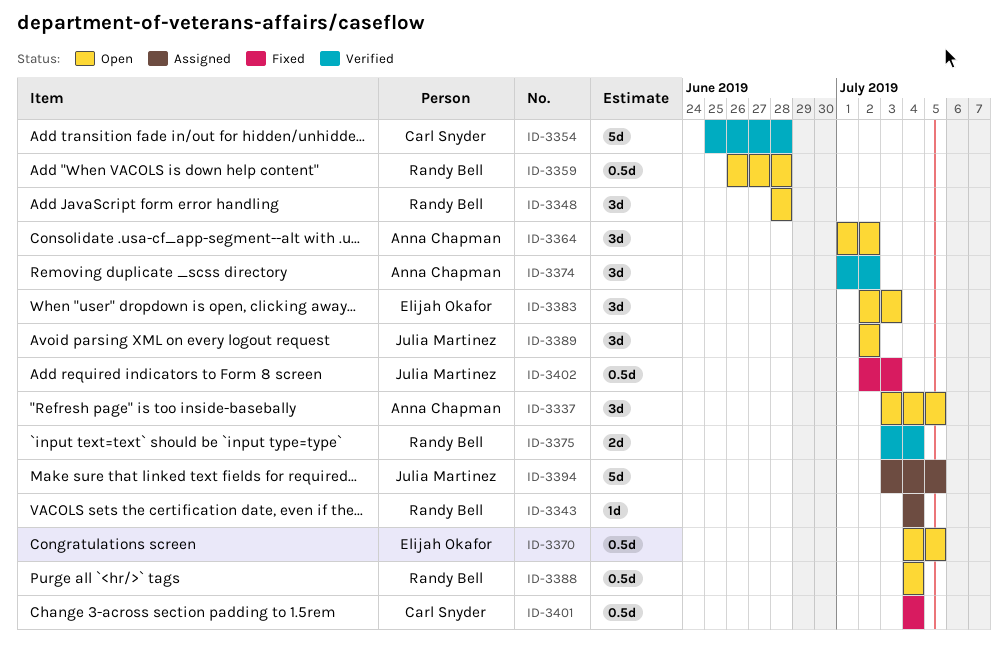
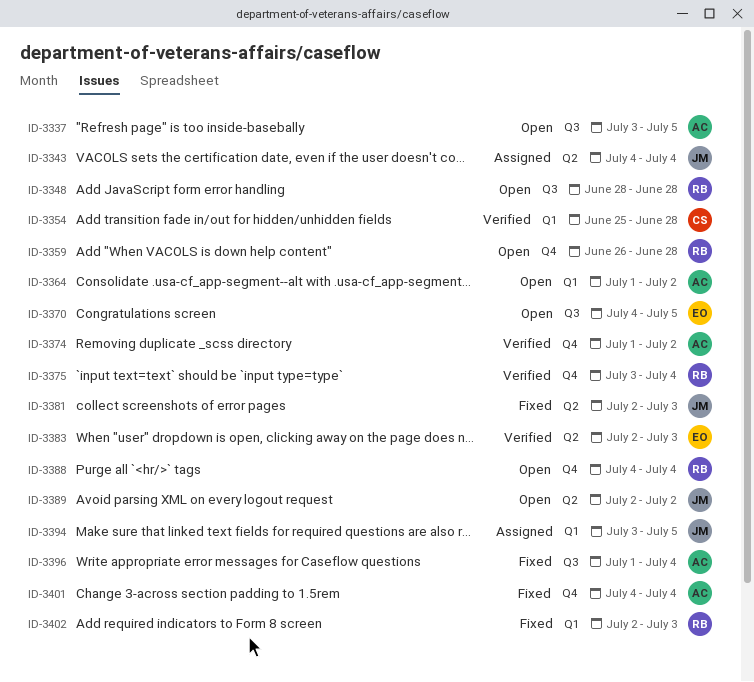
ID-3343, owner: Randy Bell -> Julia Martinez
ID-3381: none -> present
ID-3383, status: Open -> Verified
ID-3396: none -> present
ID-3401, owner: Carl Snyder -> Anna Chapman
ID-3402, owner: Julia Martinez -> Randy Bell

